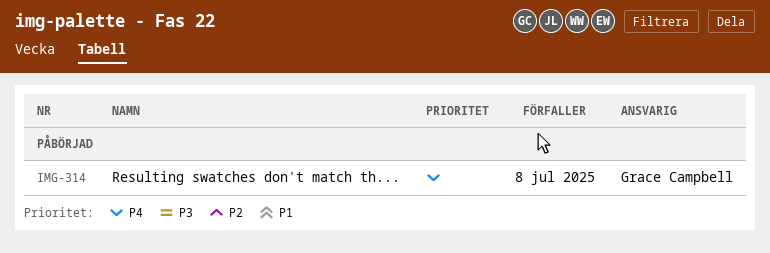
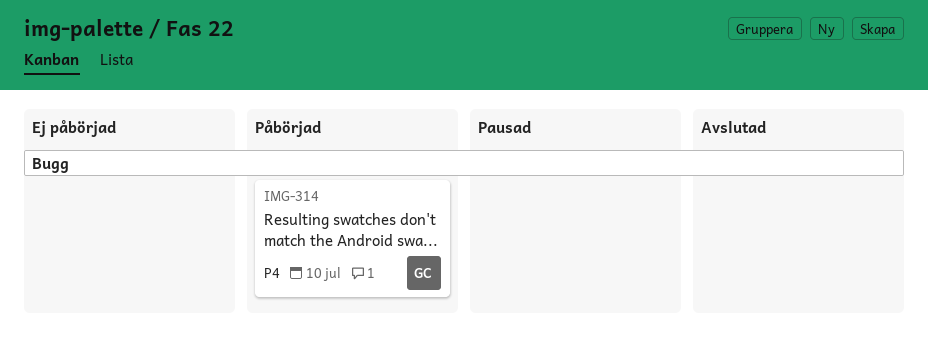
IMG-314, due: Jul 8 -> Jul 10

